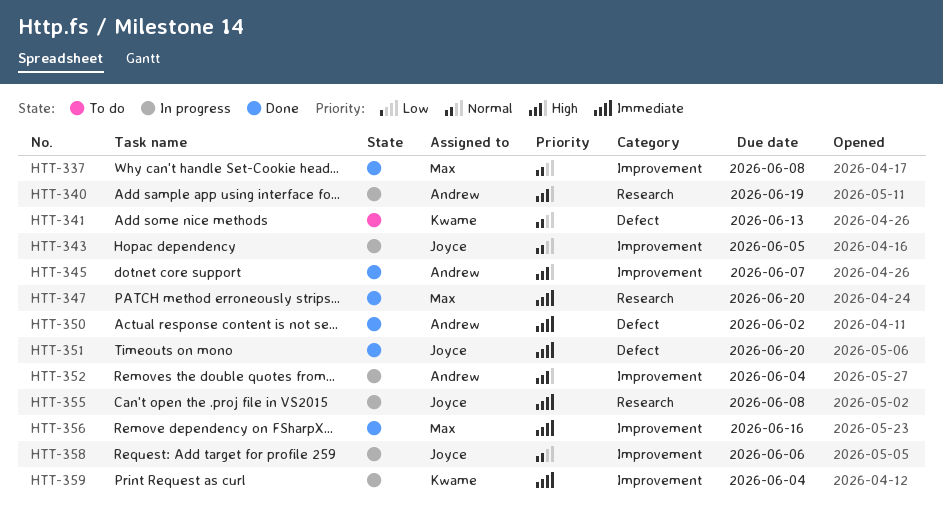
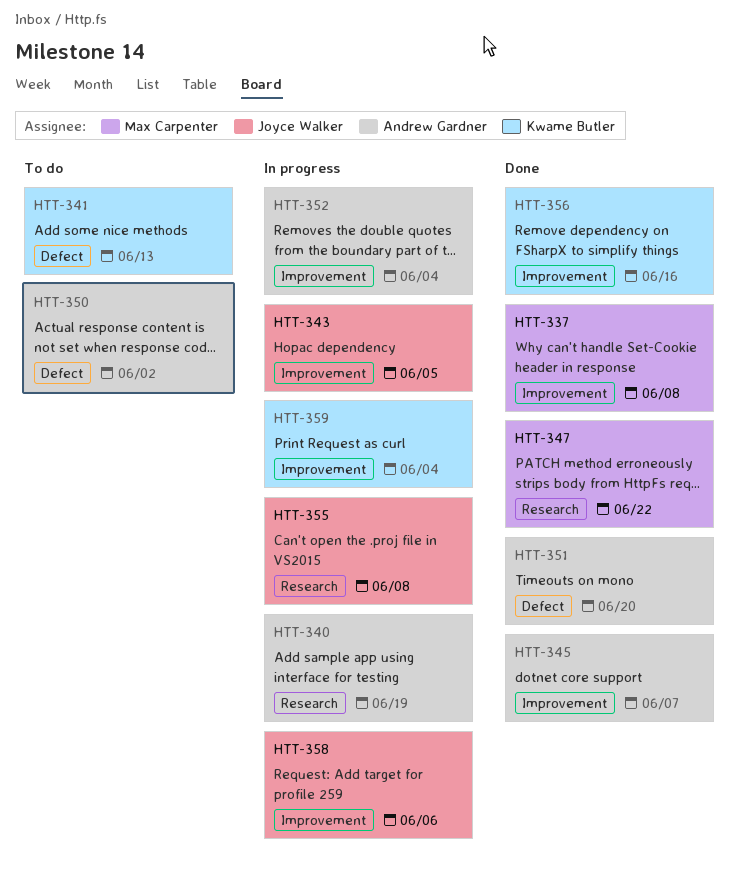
HTT-347, due: Jun 20 -> Jun 22
HTT-350, status: Done -> To do
HTT-351, owner: Joyce Walker -> Andrew Gardner
HTT-356, owner: Max Carpenter -> Kwame Butler

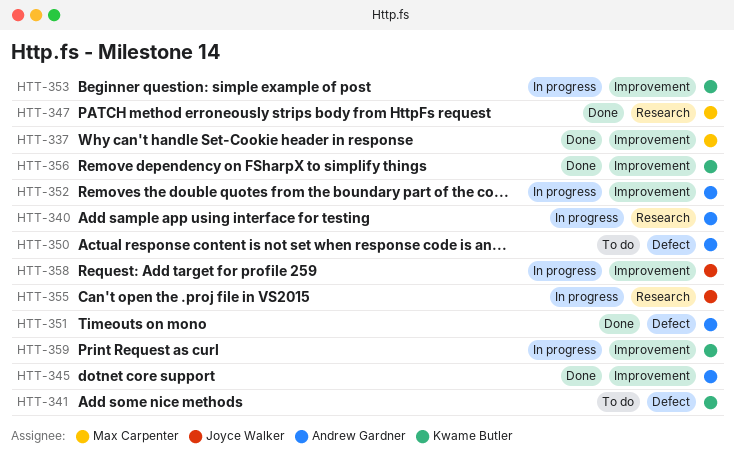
HTT-343: present -> none
HTT-353: none -> present

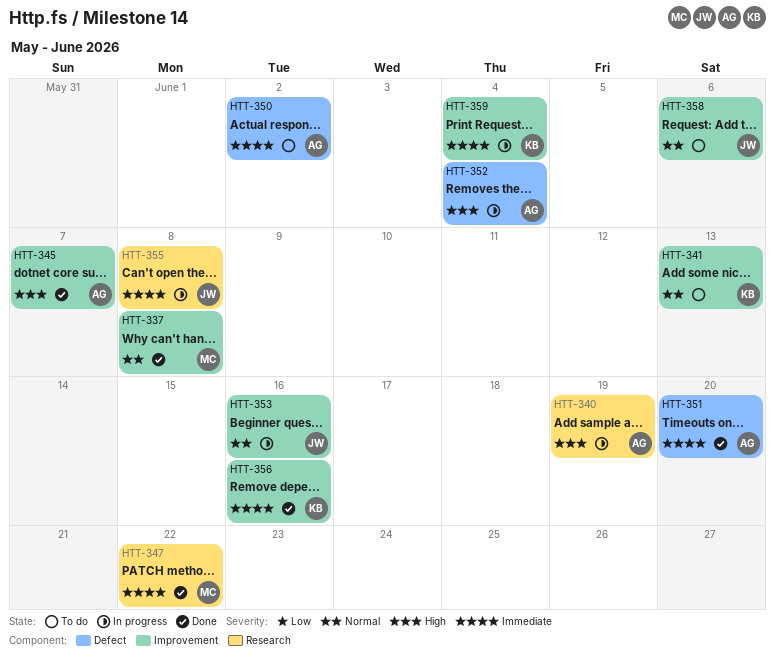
HTT-341, label: Defect -> Improvement
HTT-352, label: Improvement -> Defect
HTT-353, owner: Kwame Butler -> Joyce Walker
HTT-358, status: In progress -> To do

